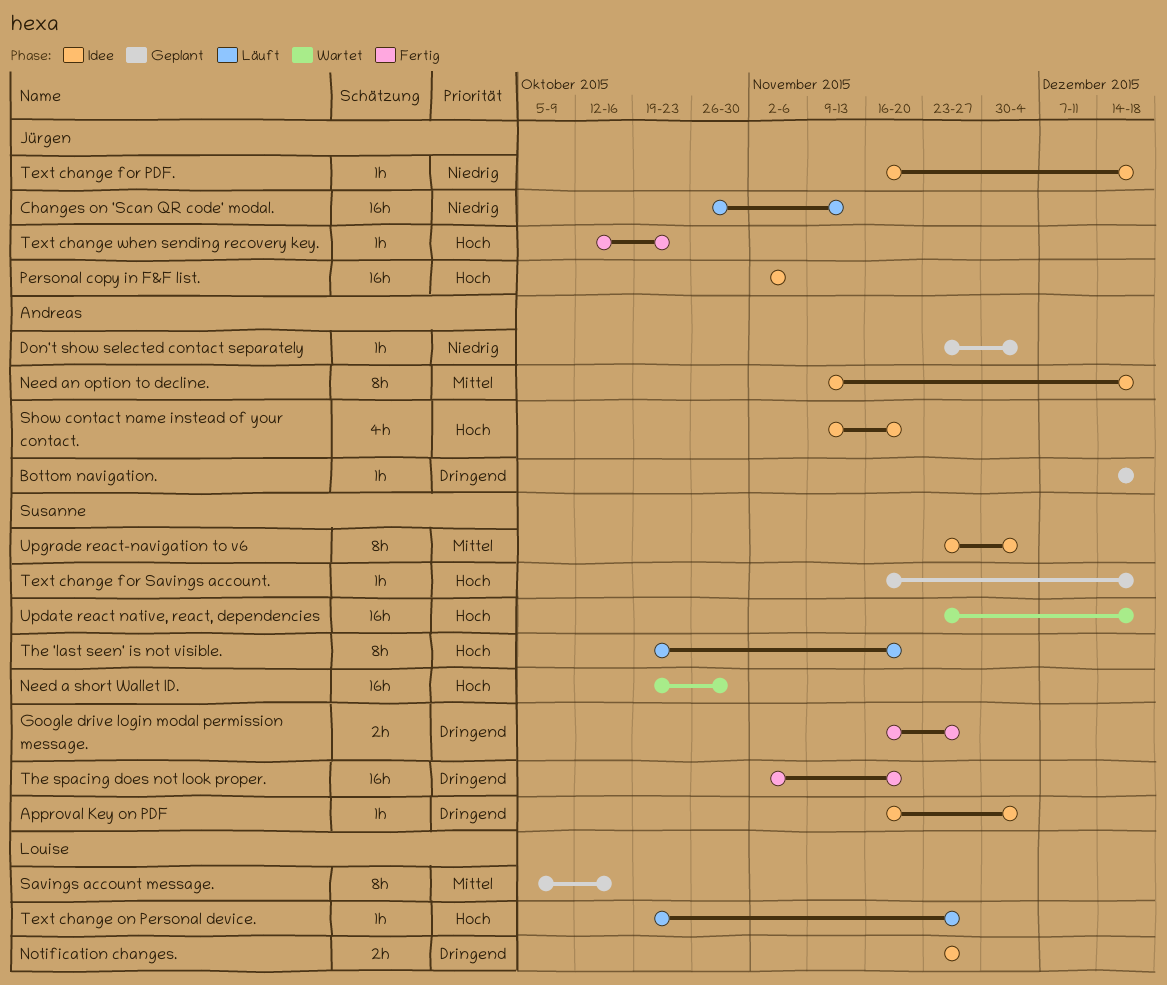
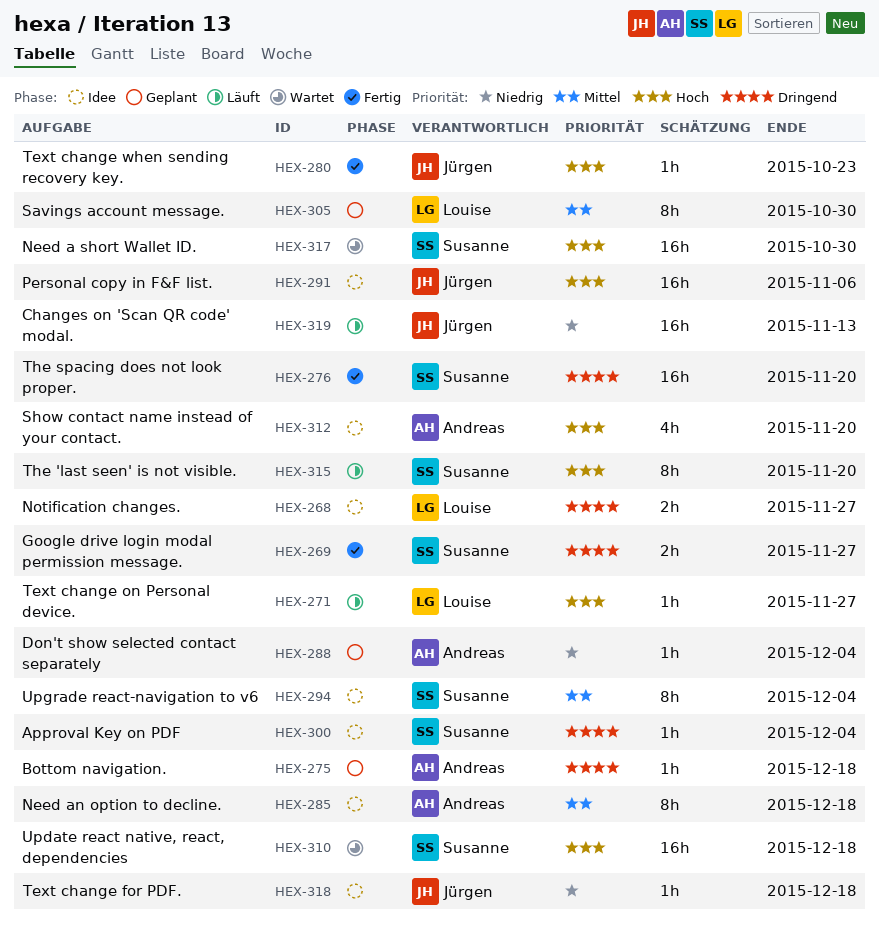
Savings account message., due: Oct 16 -> Oct 30
Text change for Savings account.: present -> none

